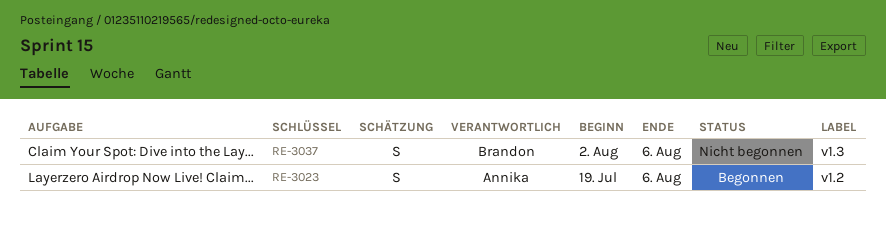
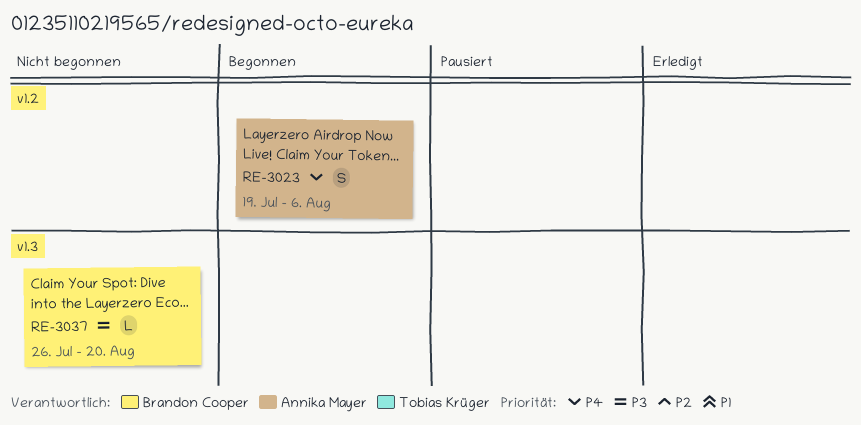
RE-3037, estimate: S -> L
RE-3037, start: Aug 2 -> Jul 26
RE-3037, due: Aug 6 -> Aug 20

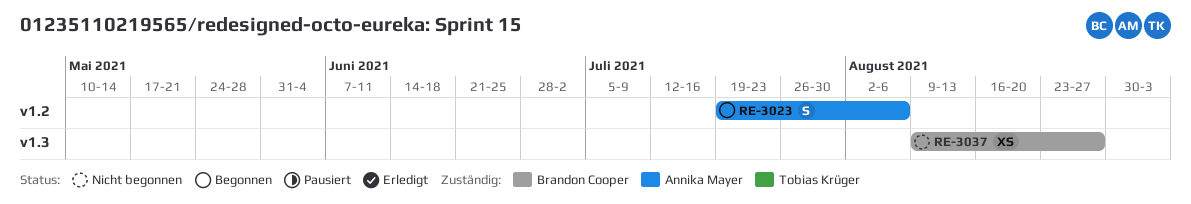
RE-3037, estimate: L -> XS
RE-3037, start: Jul 26 -> Aug 9
RE-3037, due: Aug 20 -> Aug 27

